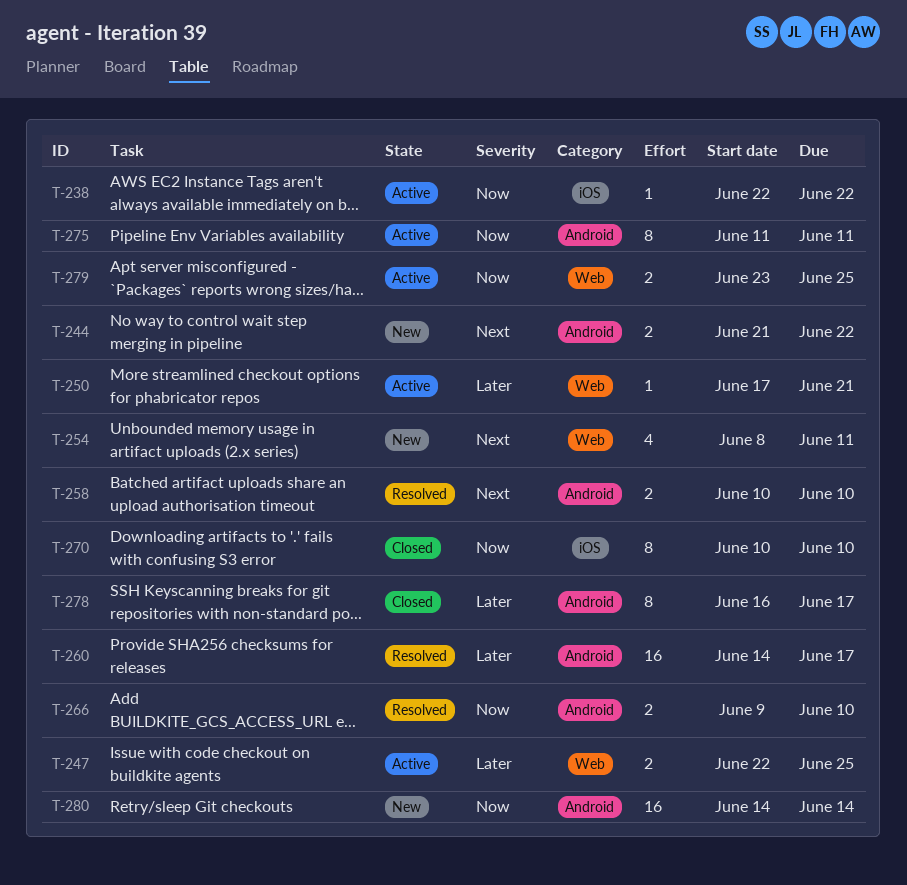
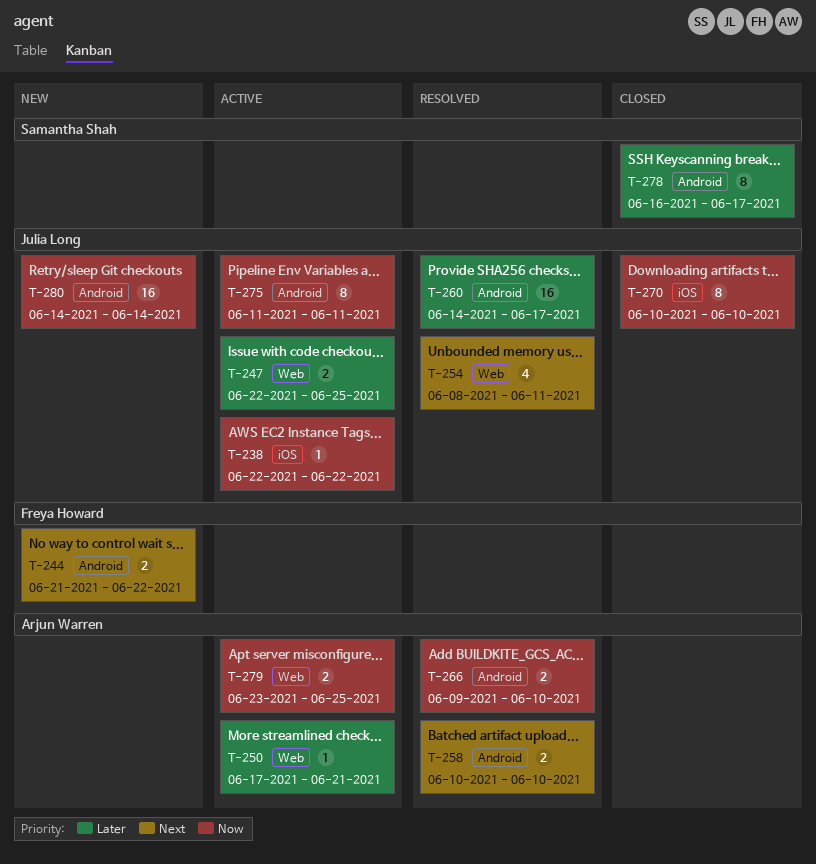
T-254, status: New -> Resolved

